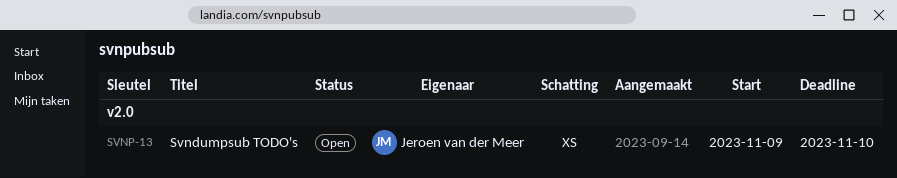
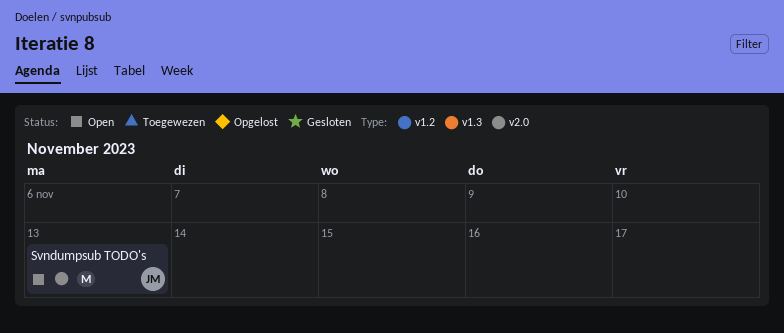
Svndumpsub TODO's, estimate: XS -> M
Svndumpsub TODO's, due: Nov 10 -> Nov 13

